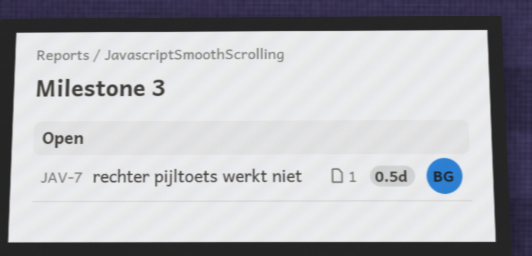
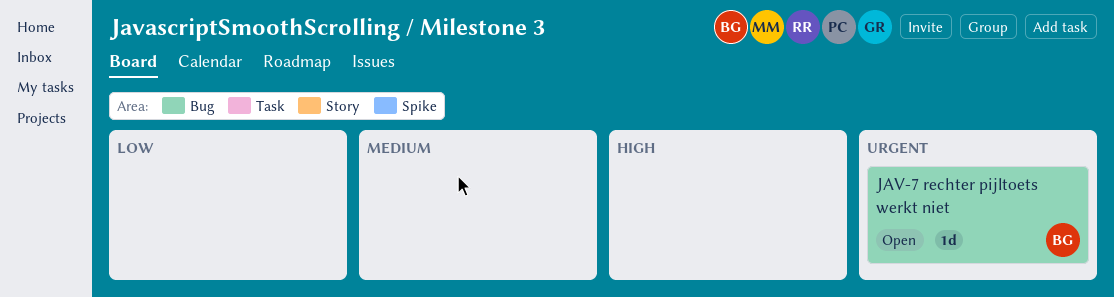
JAV-7, estimate: 0.5d -> 1d

